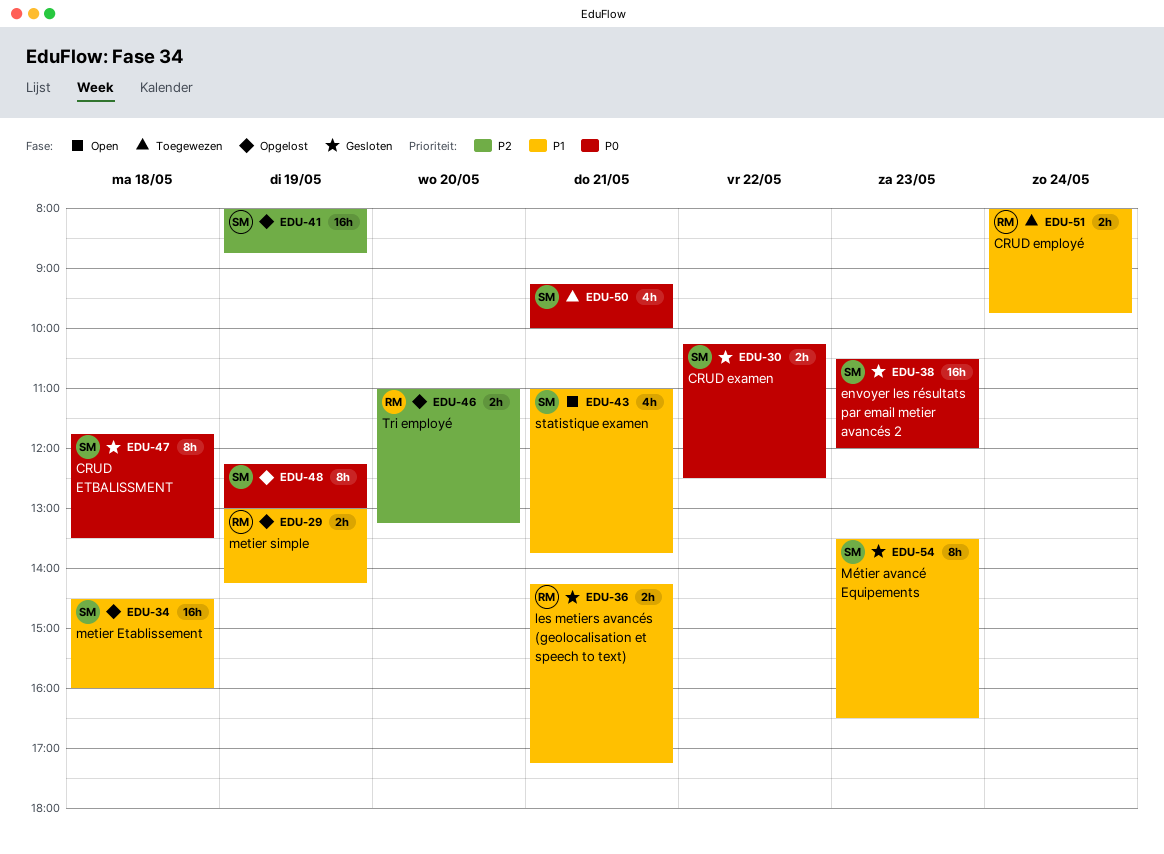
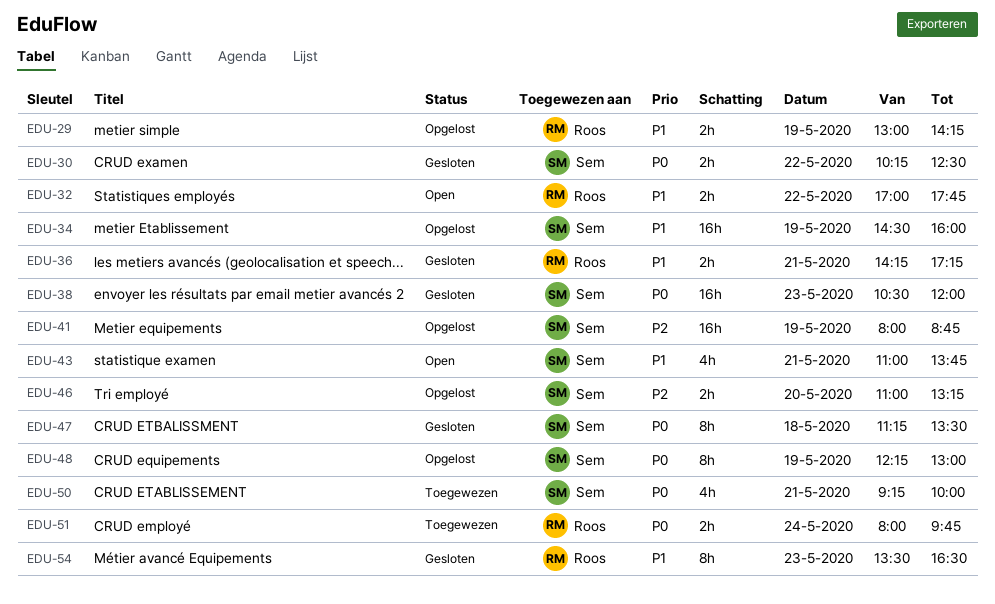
EDU-32: none -> present
EDU-34, day: May 18 -> May 19
EDU-46, owner: Roos -> Sem
EDU-47, begins: 11:45 -> 11:15
EDU-51, priority: P1 -> P0
EDU-54, owner: Sem -> Roos

